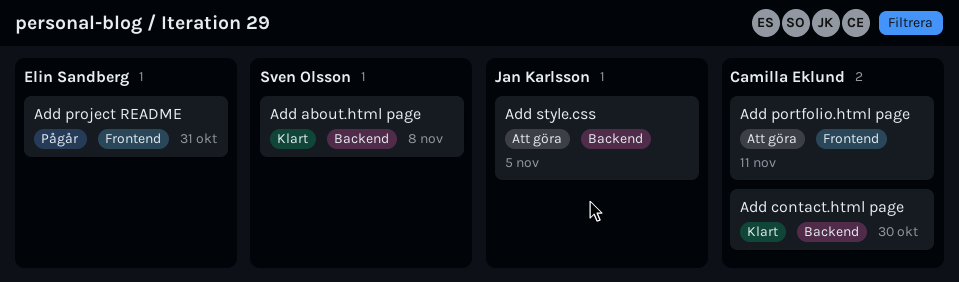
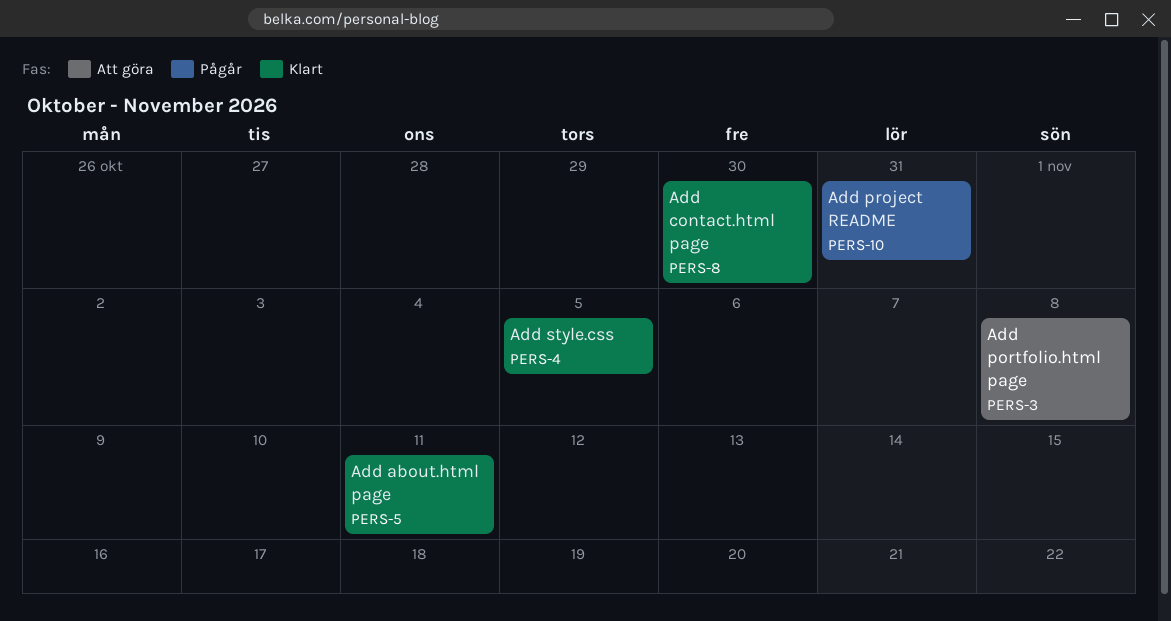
Add about.html page, due: Nov 8 -> Nov 11
Add portfolio.html page, due: Nov 11 -> Nov 8
Add style.css, status: Att göra -> Klart

